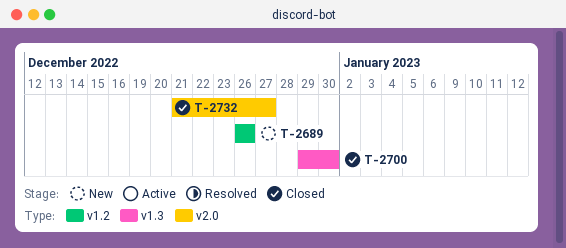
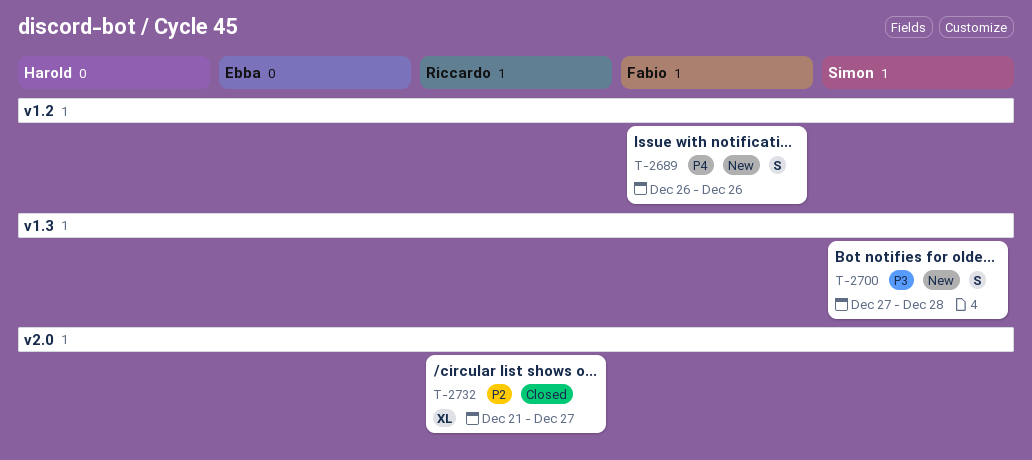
T-2700, status: Closed -> New
T-2700, start: Dec 29 -> Dec 27
T-2700, due: Dec 30 -> Dec 28

